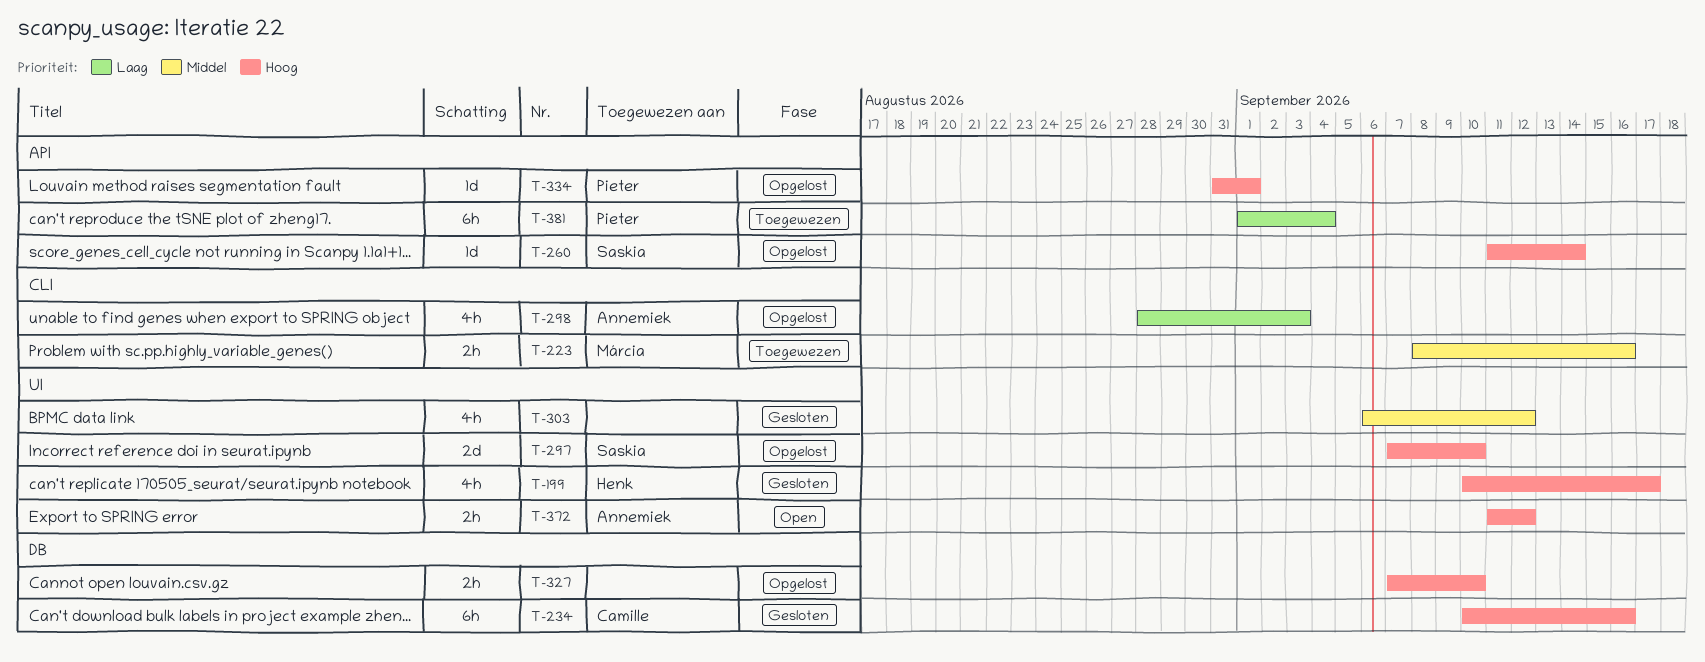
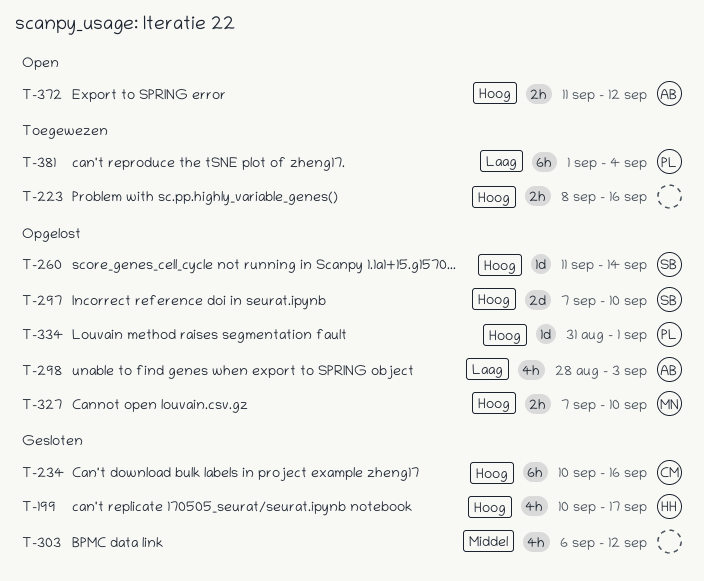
T-223, owner: Márcia -> none
T-223, priority: Middel -> Hoog
T-327, owner: none -> Márcia

